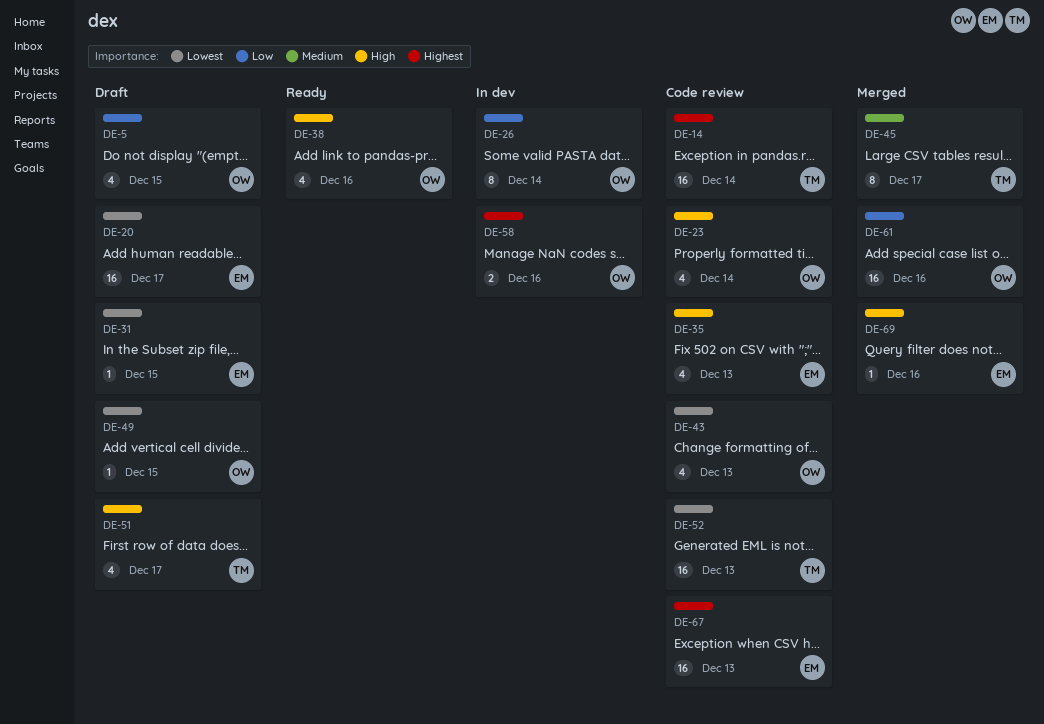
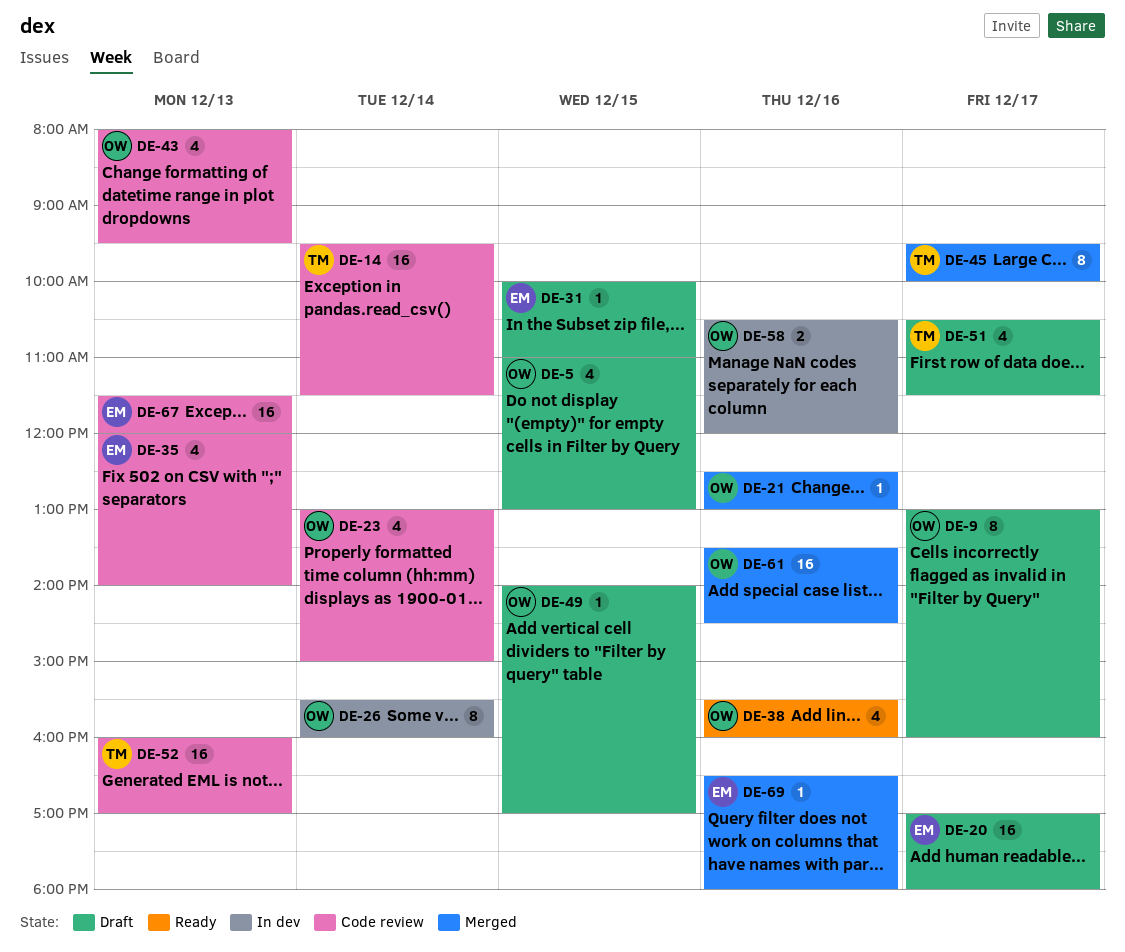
DE-9: none -> present
DE-21: none -> present

